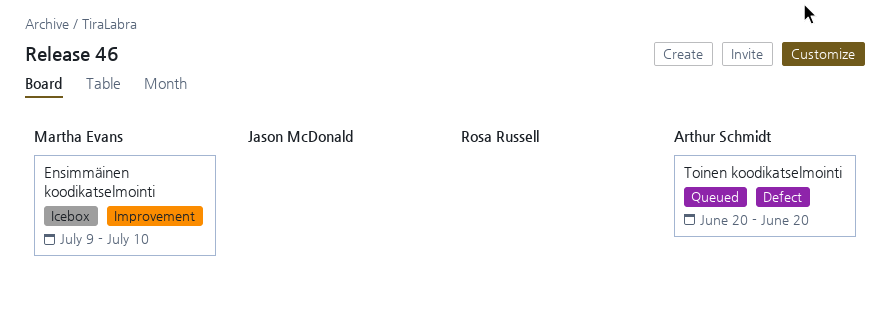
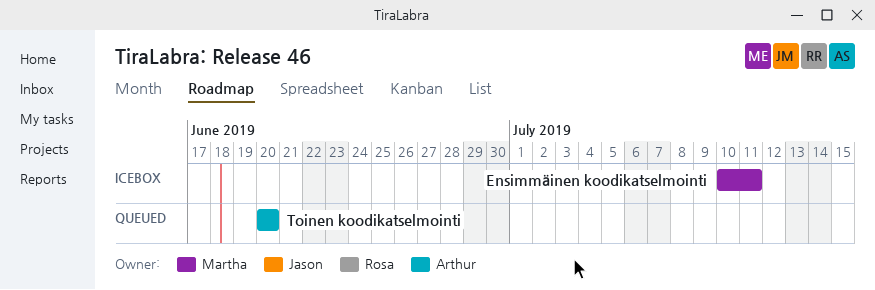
Ensimmäinen koodikatselmointi, start: Jul 9 -> Jul 10
Ensimmäinen koodikatselmointi, due: Jul 10 -> Jul 11

